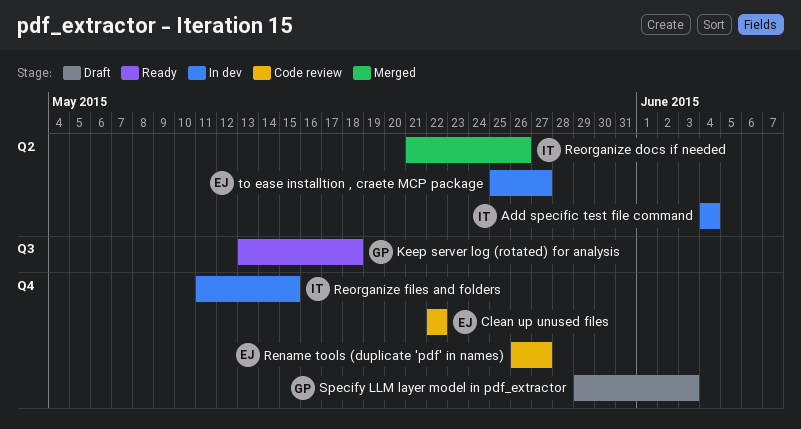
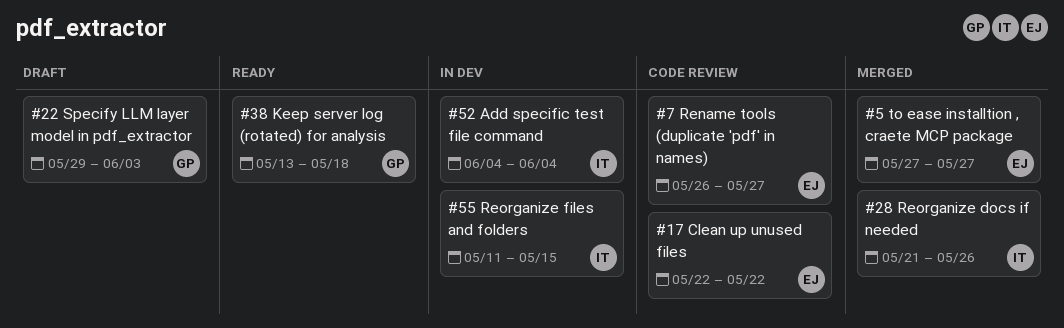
to ease installtion , craete MCP package, status: In dev -> Merged
to ease installtion , craete MCP package, start: May 25 -> May 27

